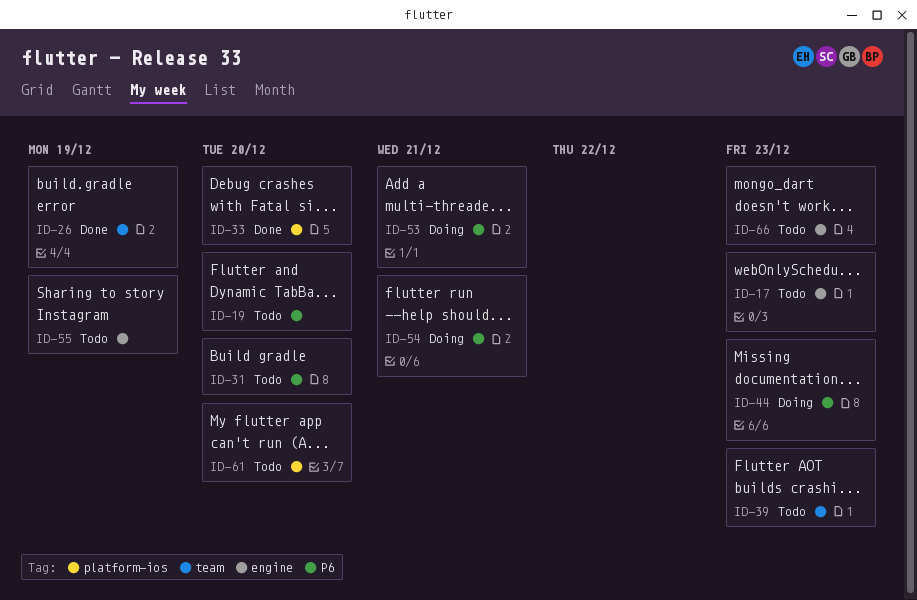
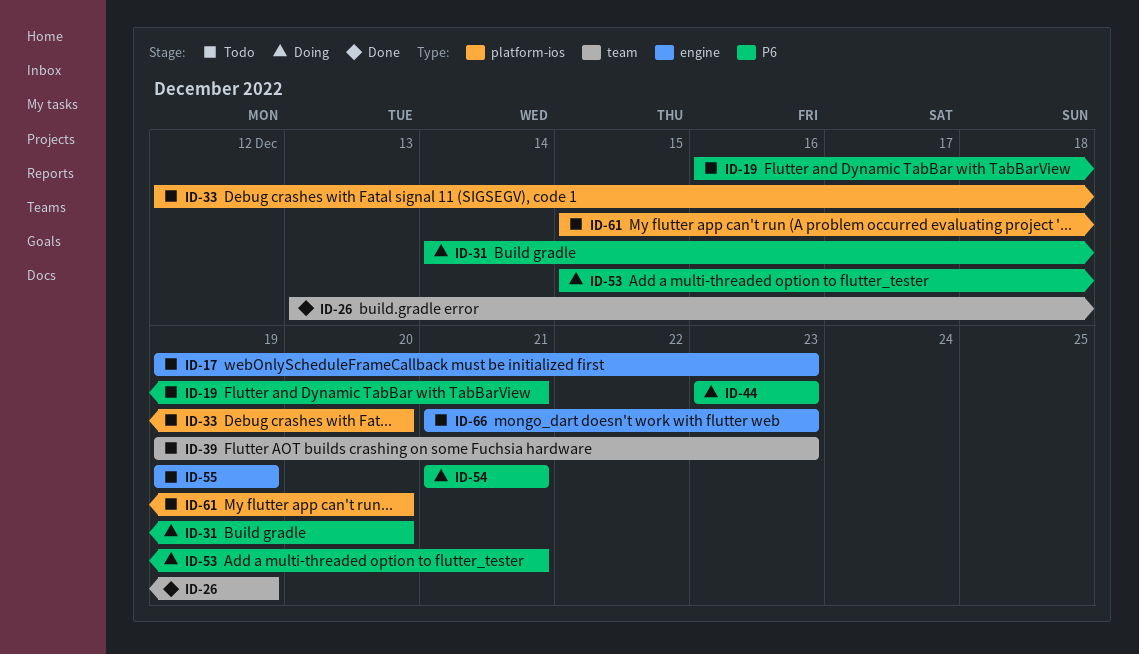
ID-19, due: Dec 20 -> Dec 21
ID-31, status: Todo -> Doing
ID-33, status: Done -> Todo

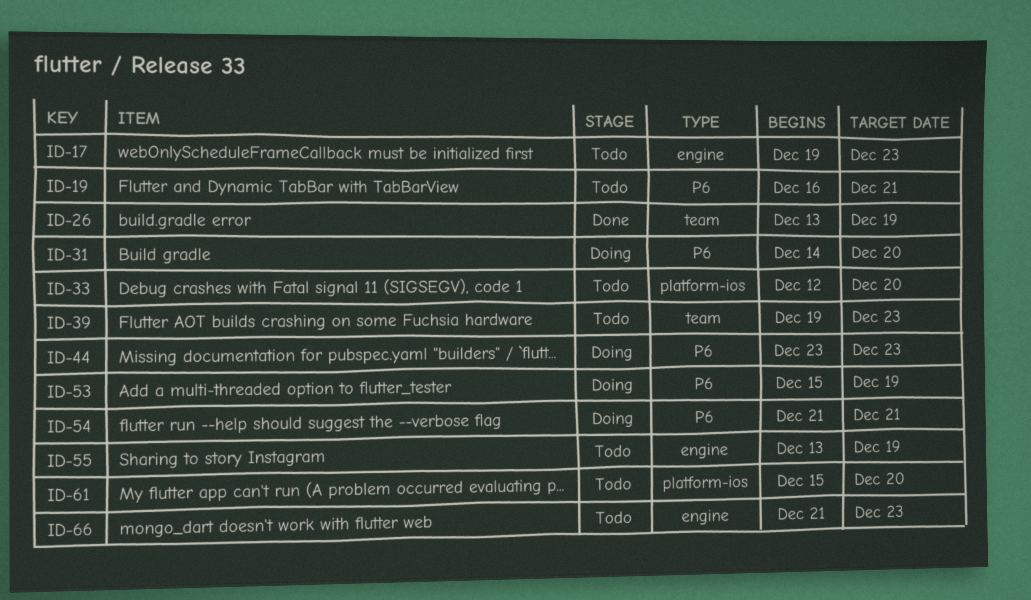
ID-53, due: Dec 21 -> Dec 19
ID-55, start: Dec 19 -> Dec 13

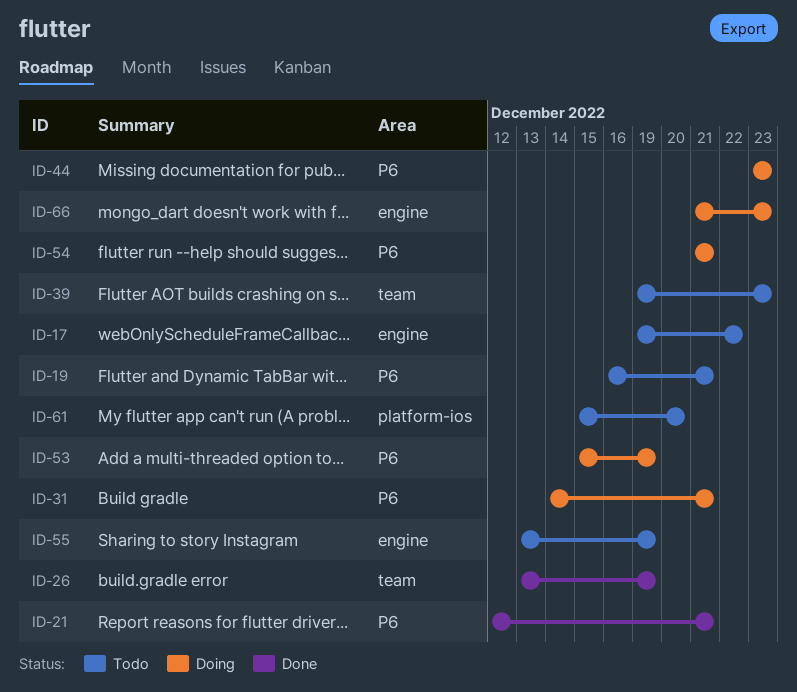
ID-17, due: Dec 23 -> Dec 22
ID-21: none -> present
ID-31, due: Dec 20 -> Dec 21
ID-33: present -> none
ID-66, status: Todo -> Doing

